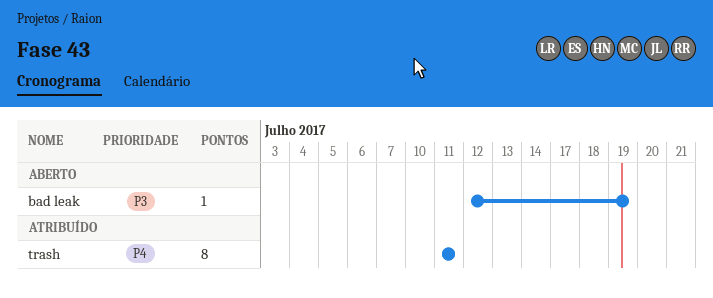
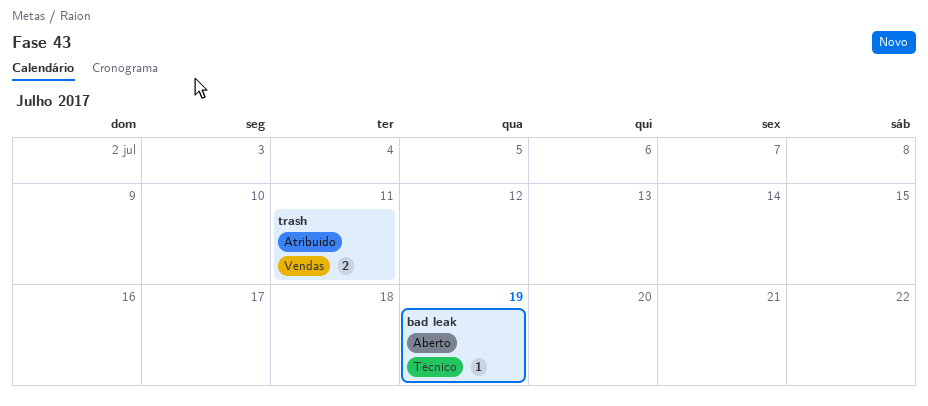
trash, estimate: 8 -> 2

